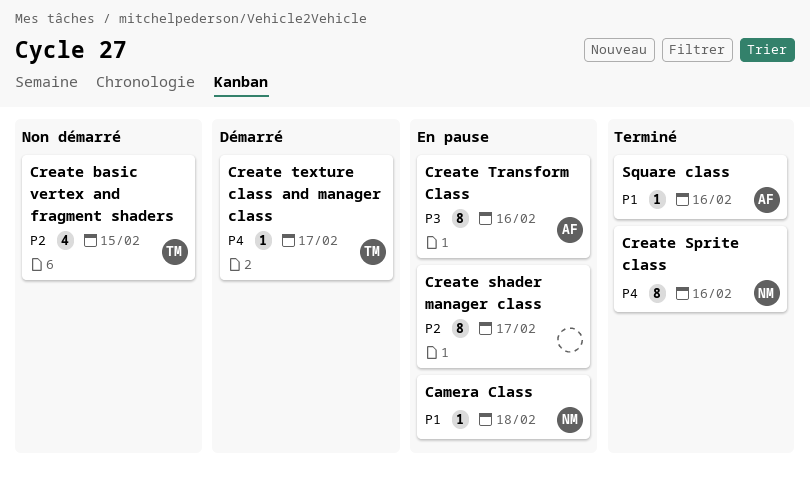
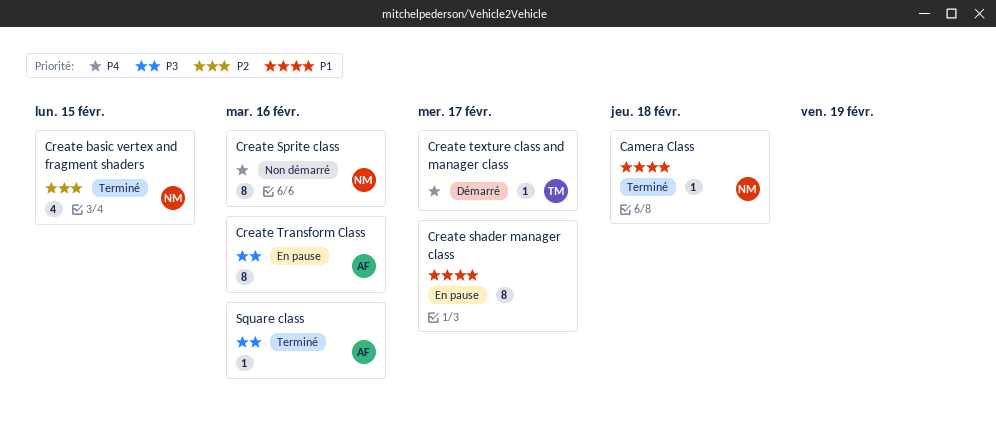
Camera Class, status: En pause -> Terminé
Create basic vertex and fragment shaders, status: Non démarré -> Terminé
Create basic vertex and fragment shaders, owner: TM -> NM
Create shader manager class, priority: P2 -> P1
Create Sprite class, status: Terminé -> Non démarré
Square class, priority: P1 -> P3

